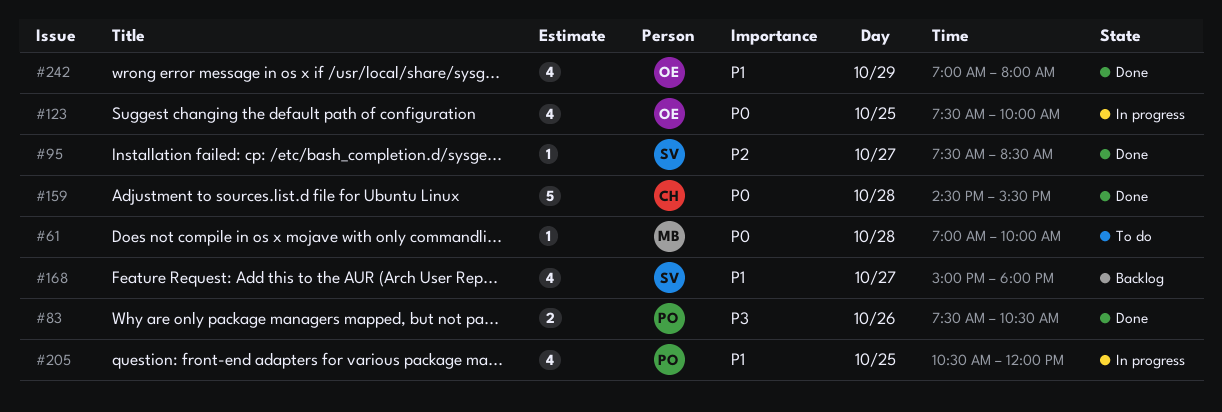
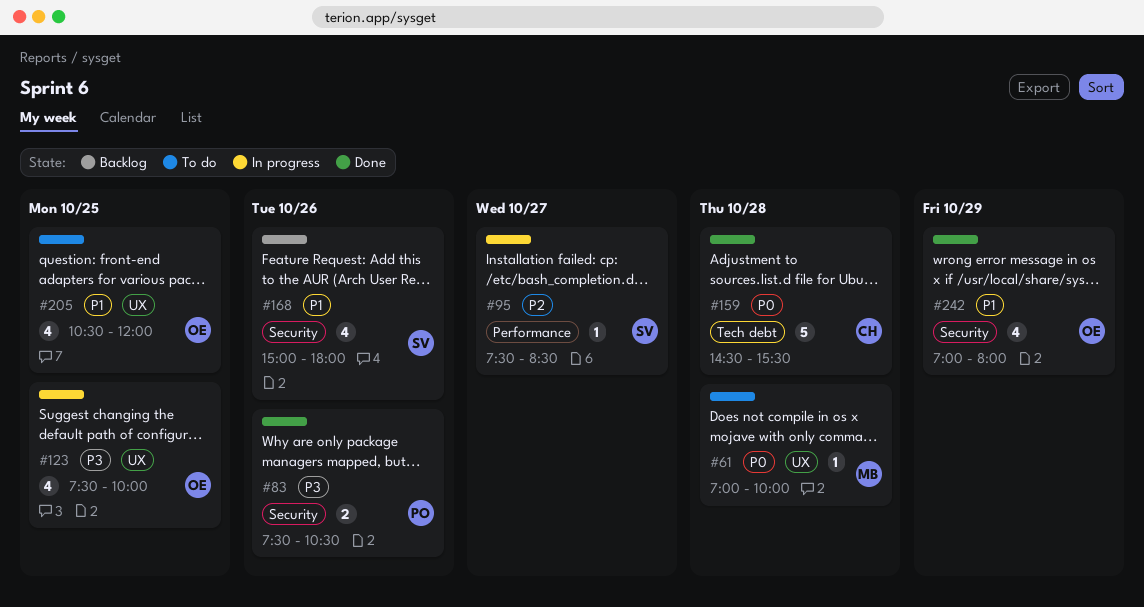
#95, status: Done -> In progress
#123, priority: P0 -> P3
#168, day: Oct 27 -> Oct 26
#205, status: In progress -> To do
#205, owner: PO -> OE

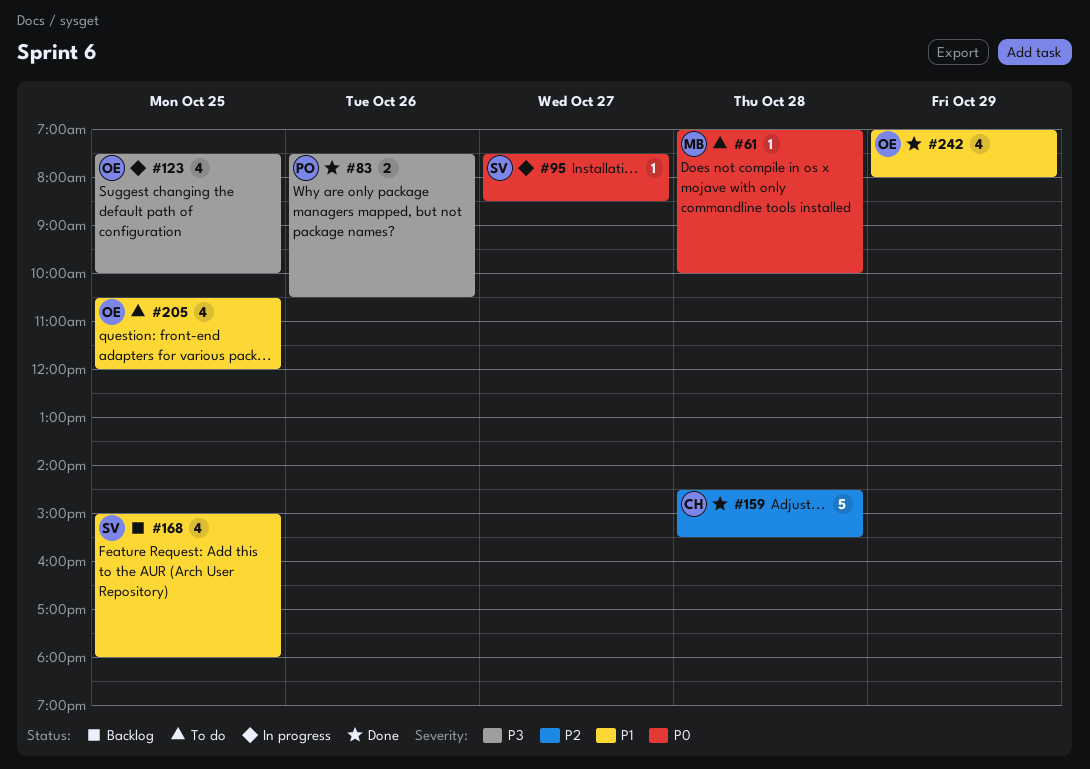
#95, priority: P2 -> P0
#159, priority: P0 -> P2
#168, day: Oct 26 -> Oct 25

